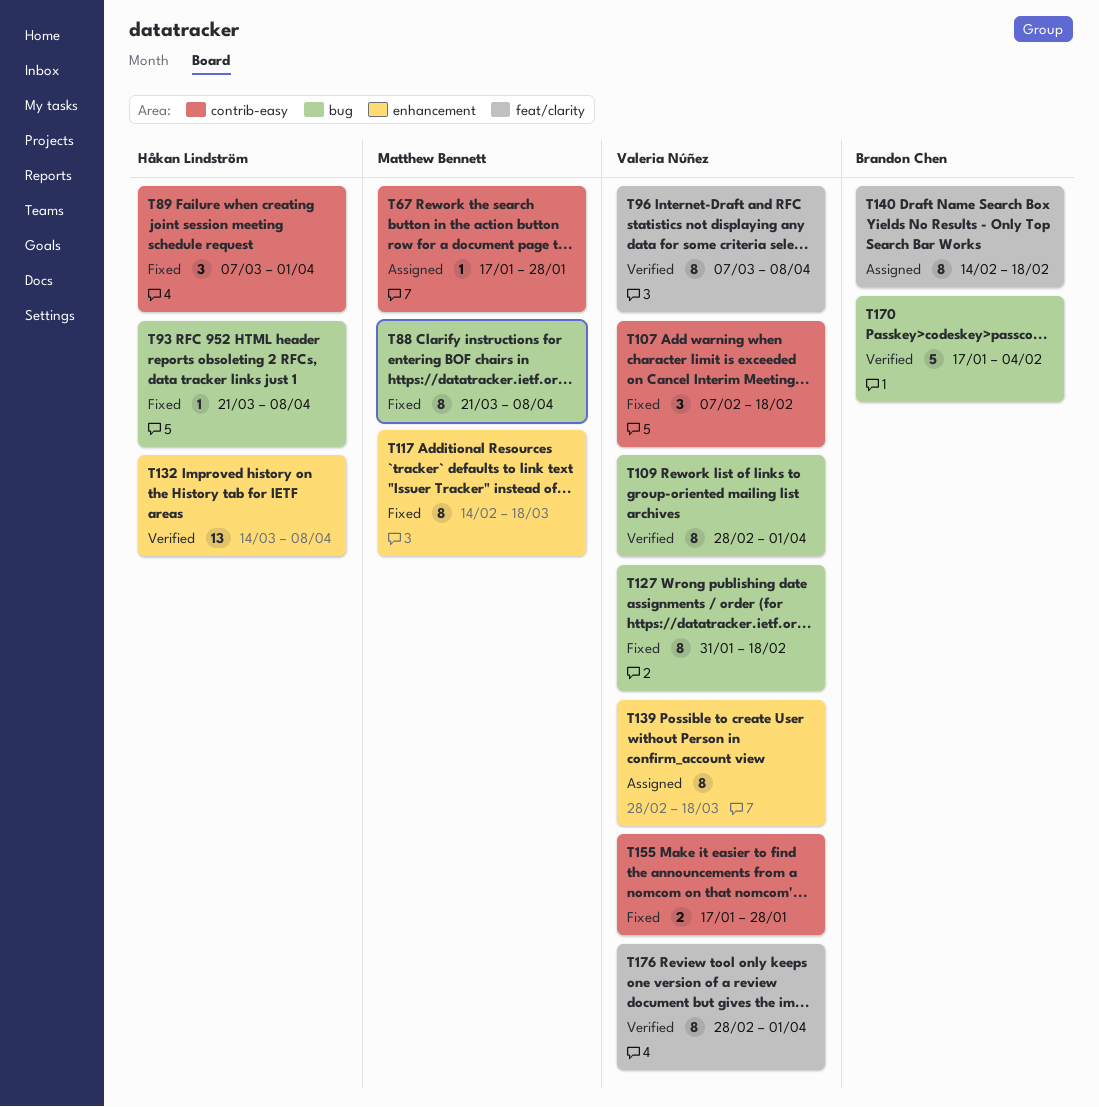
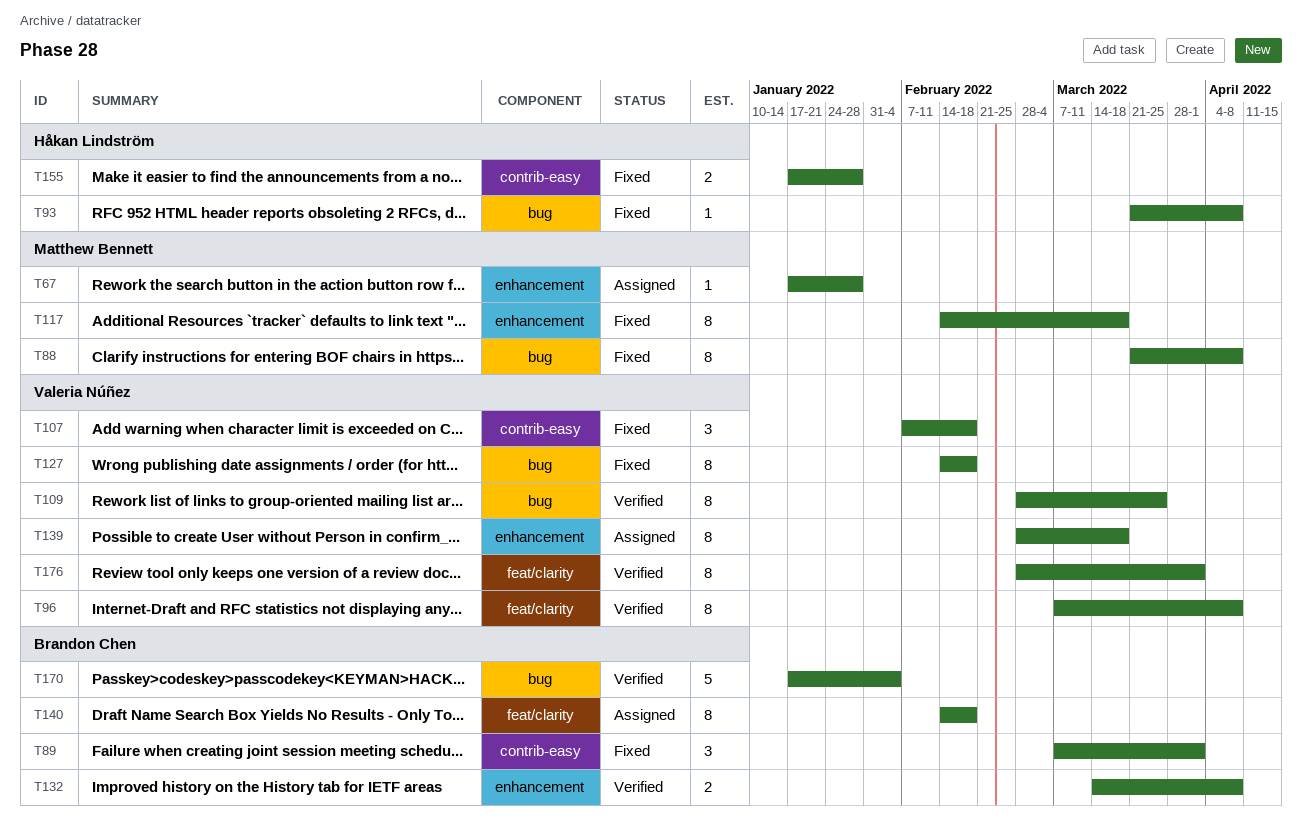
T67, label: contrib-easy -> enhancement
T89, owner: Håkan Lindström -> Brandon Chen
T109, due: Apr 1 -> Mar 25
T127, start: Jan 31 -> Feb 14
T132, owner: Håkan Lindström -> Brandon Chen
T132, estimate: 13 -> 2
T155, owner: Valeria Núñez -> Håkan Lindström

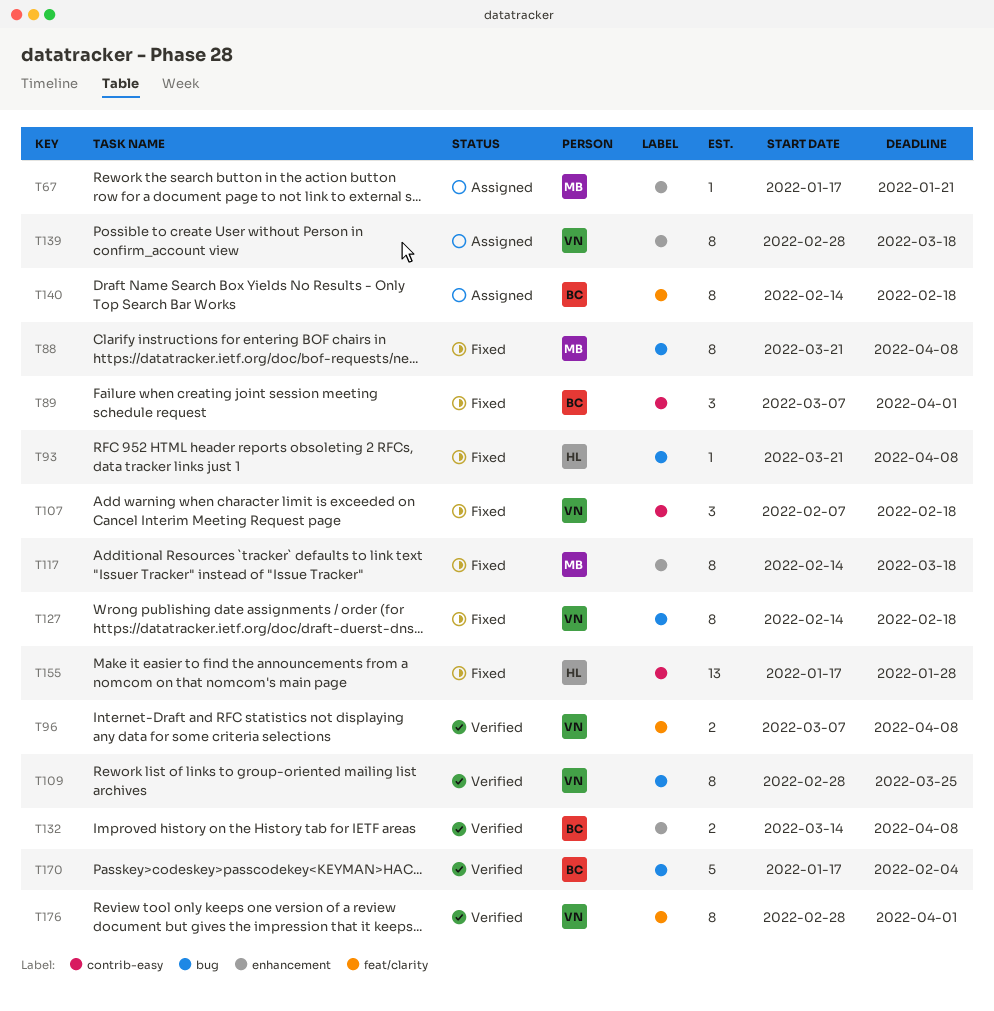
T67, due: Jan 28 -> Jan 21
T96, estimate: 8 -> 2
T155, estimate: 2 -> 13

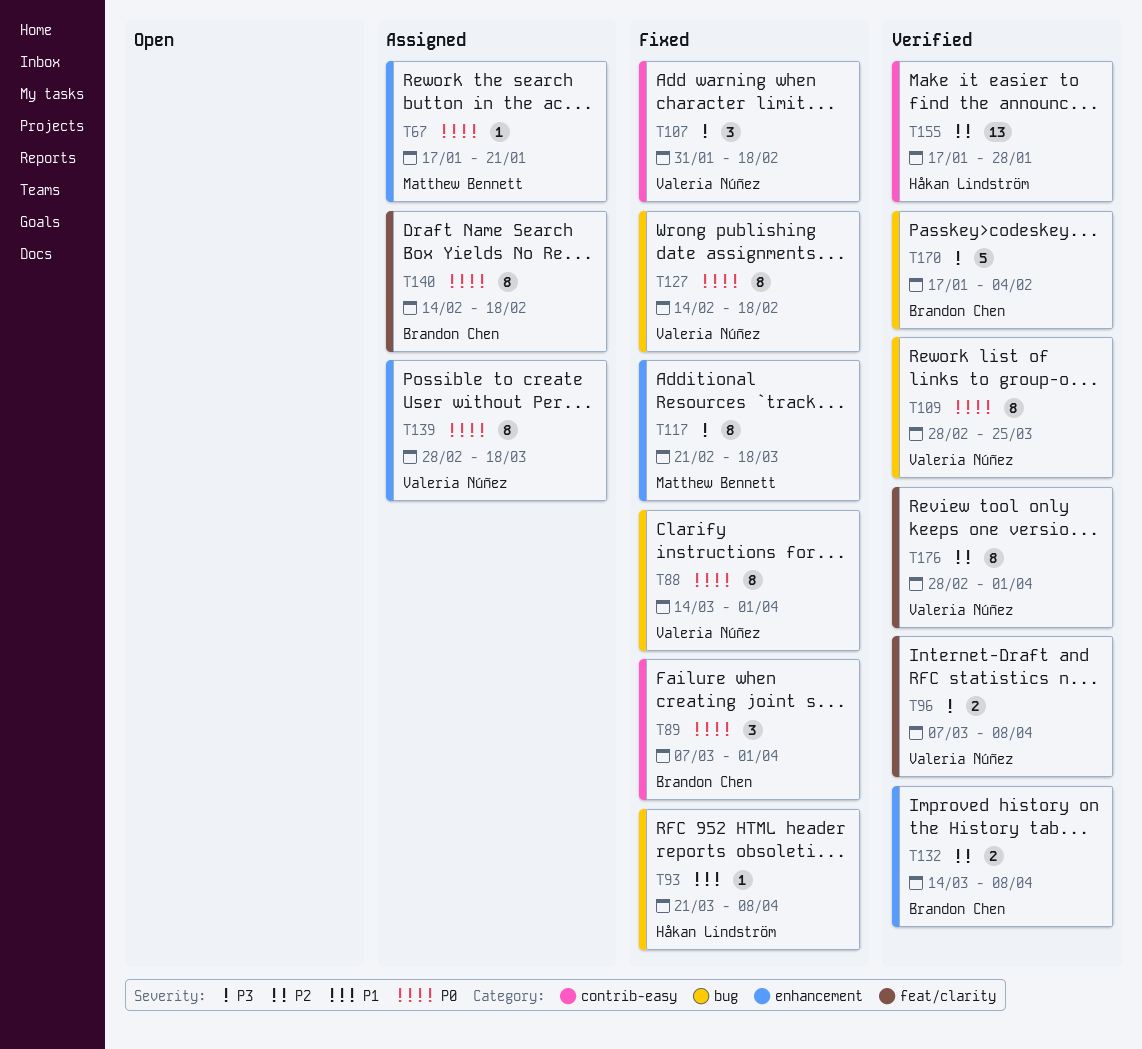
T88, owner: Matthew Bennett -> Valeria Núñez
T88, start: Mar 21 -> Mar 14
T88, due: Apr 8 -> Apr 1
T107, start: Feb 7 -> Jan 31
T117, start: Feb 14 -> Feb 21
T155, status: Fixed -> Verified

